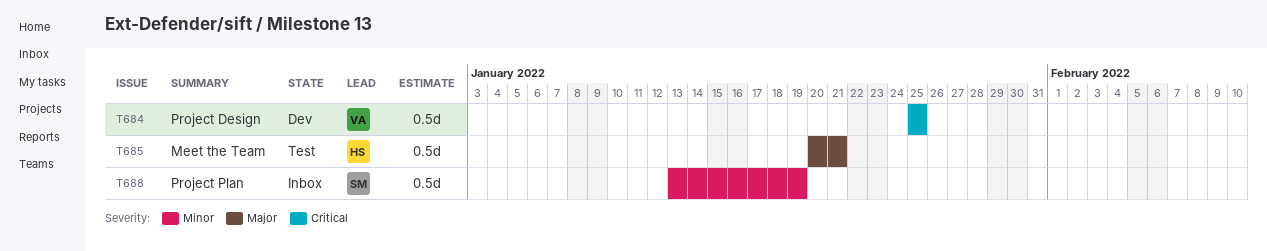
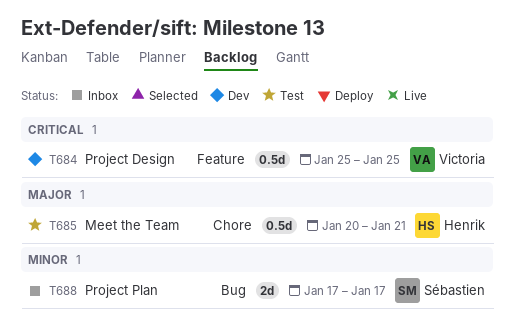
T688, estimate: 0.5d -> 2d
T688, start: Jan 13 -> Jan 17
T688, due: Jan 19 -> Jan 17

